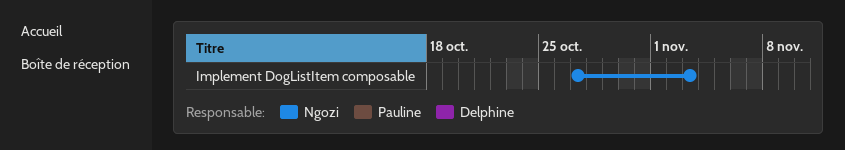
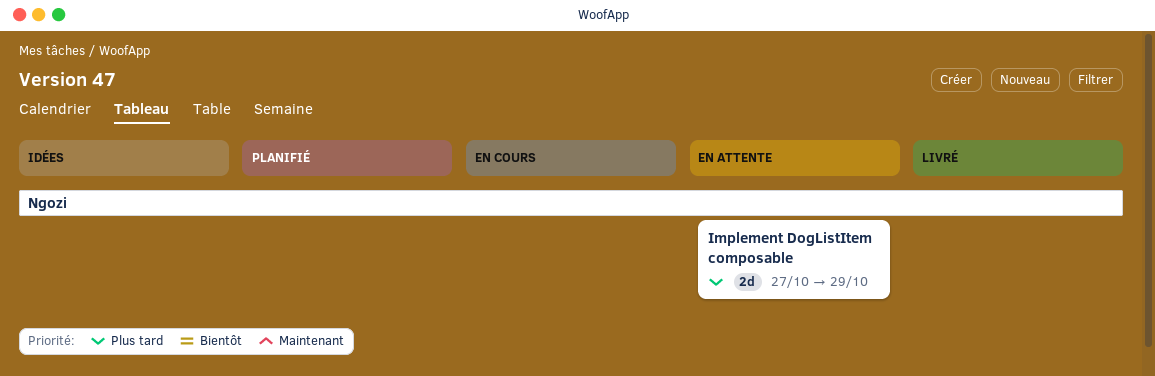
Implement DogListItem composable, due: Nov 3 -> Oct 29

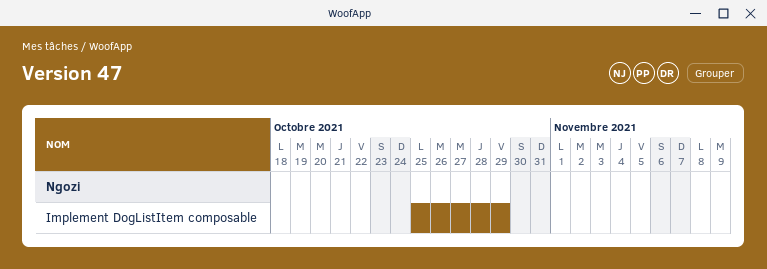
Implement DogListItem composable, start: Oct 27 -> Oct 25

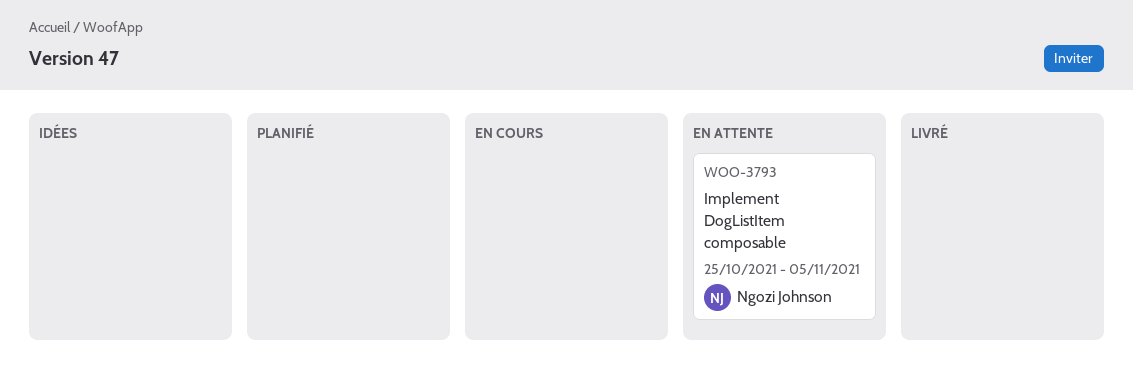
Implement DogListItem composable, due: Oct 29 -> Nov 5

